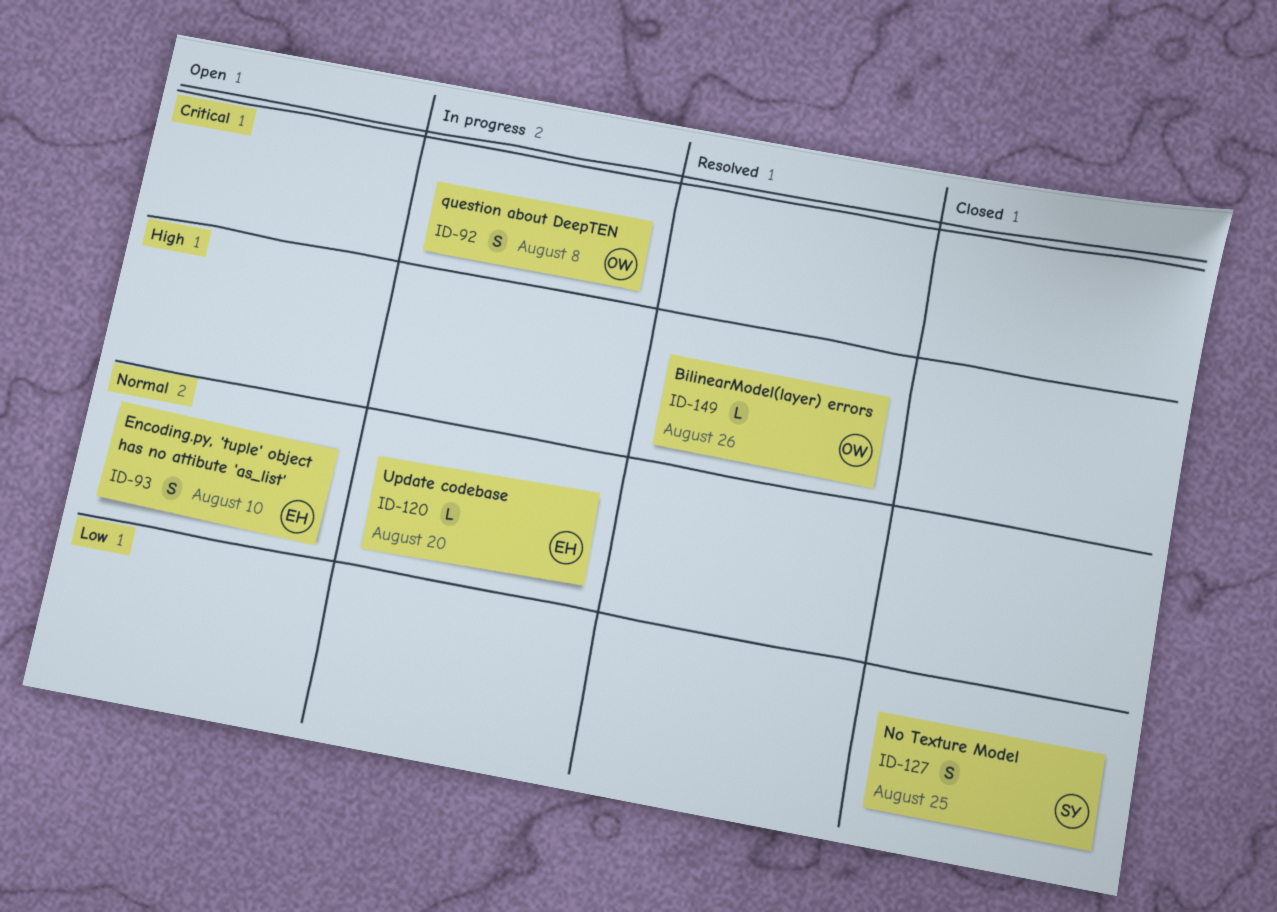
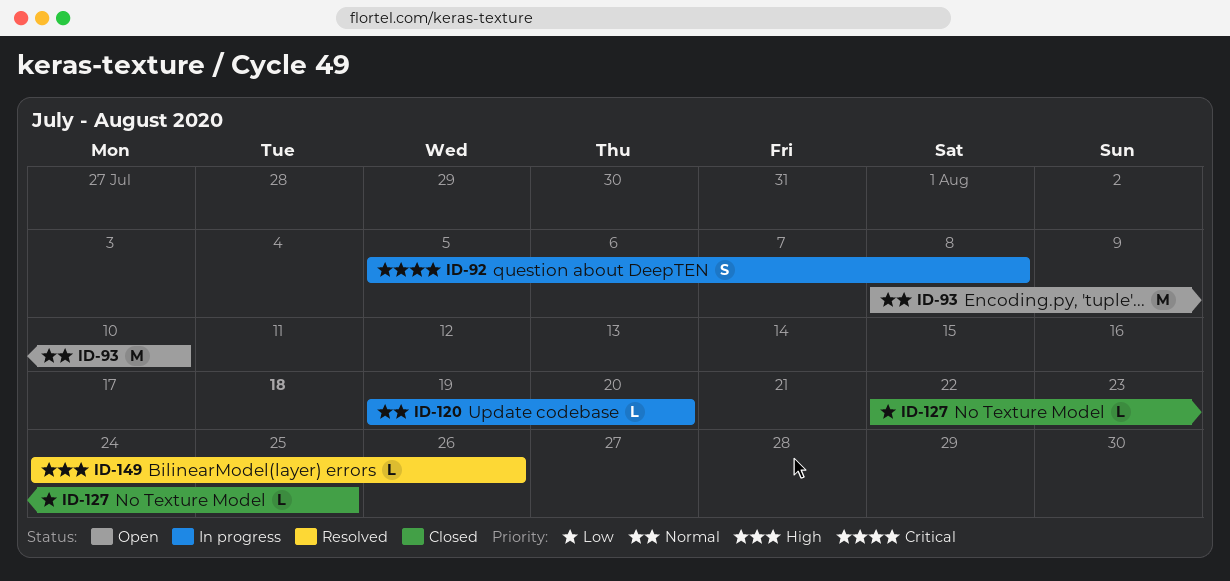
ID-93, estimate: S -> M
ID-127, estimate: S -> L

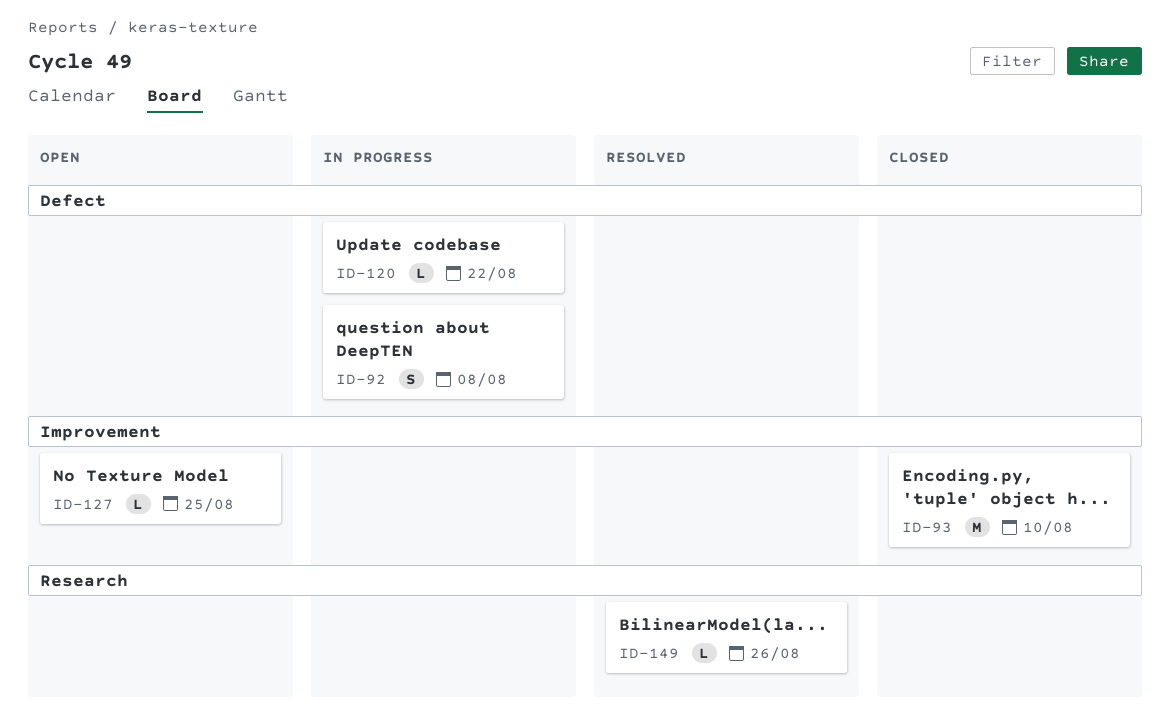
ID-93, status: Open -> Closed
ID-120, due: Aug 20 -> Aug 22
ID-127, status: Closed -> Open

